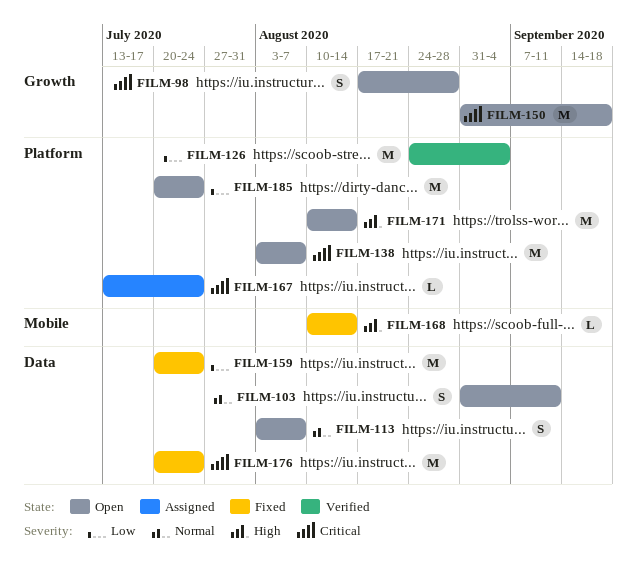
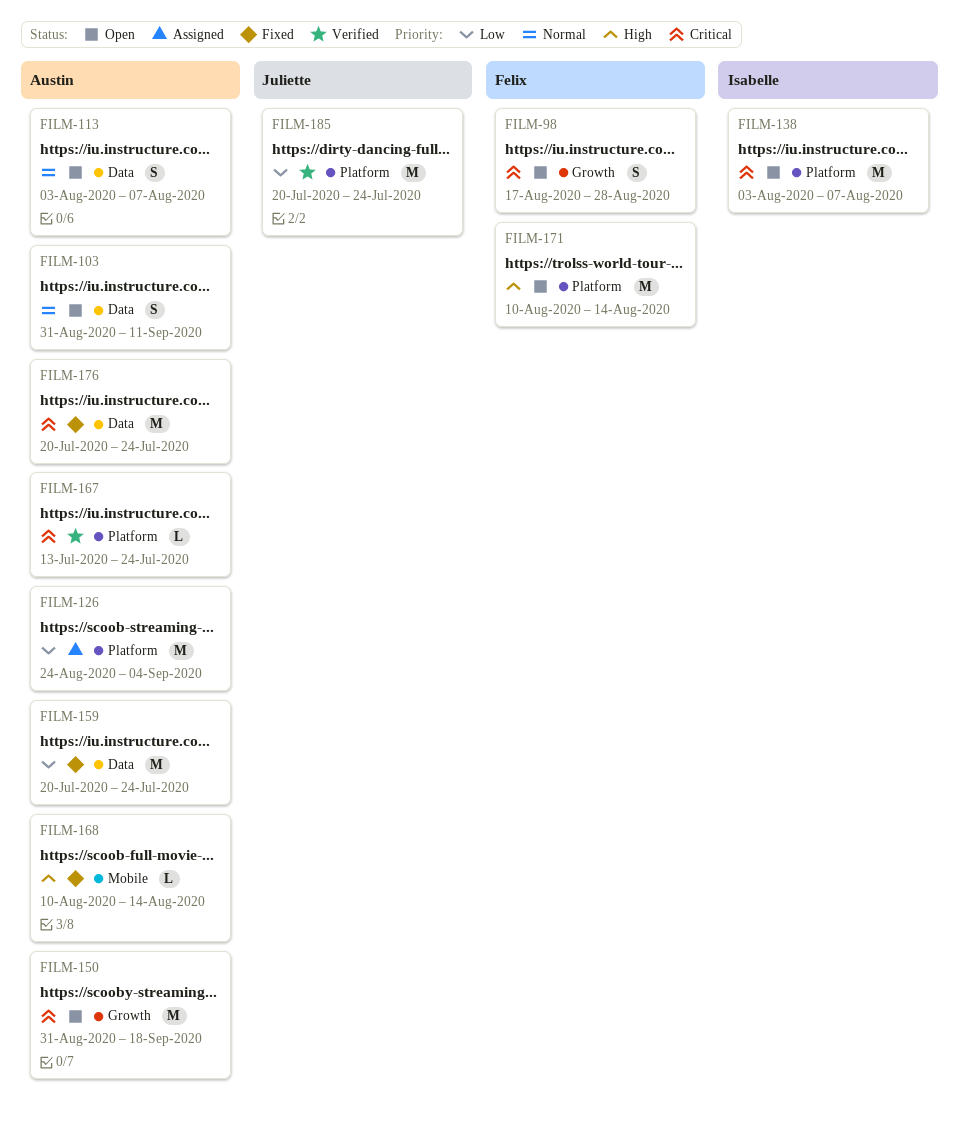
FILM-126, status: Verified -> Assigned
FILM-167, status: Assigned -> Verified
FILM-185, status: Open -> Verified

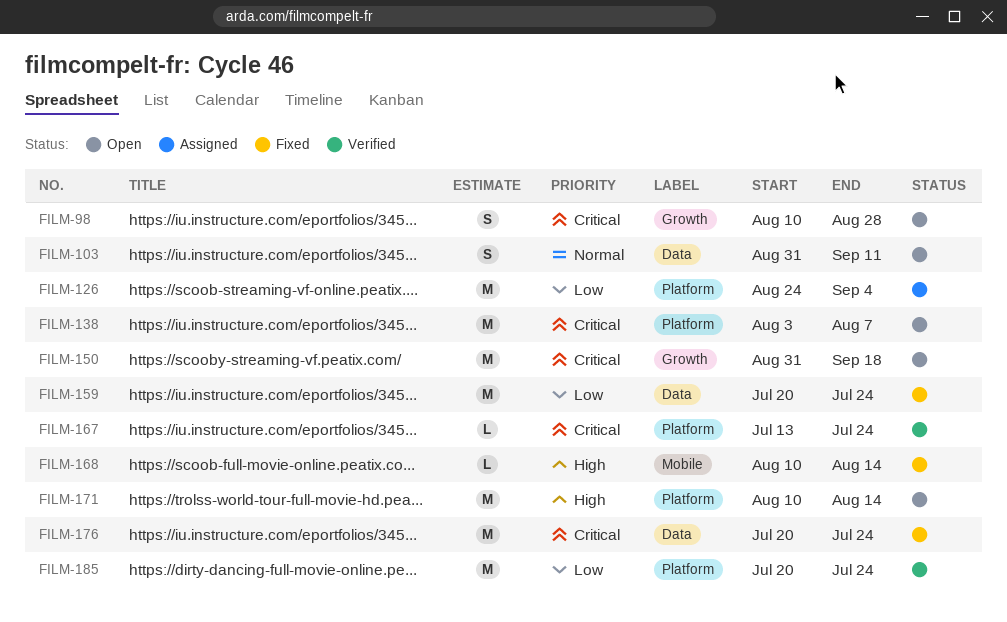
FILM-98, start: Aug 17 -> Aug 10
FILM-113: present -> none

